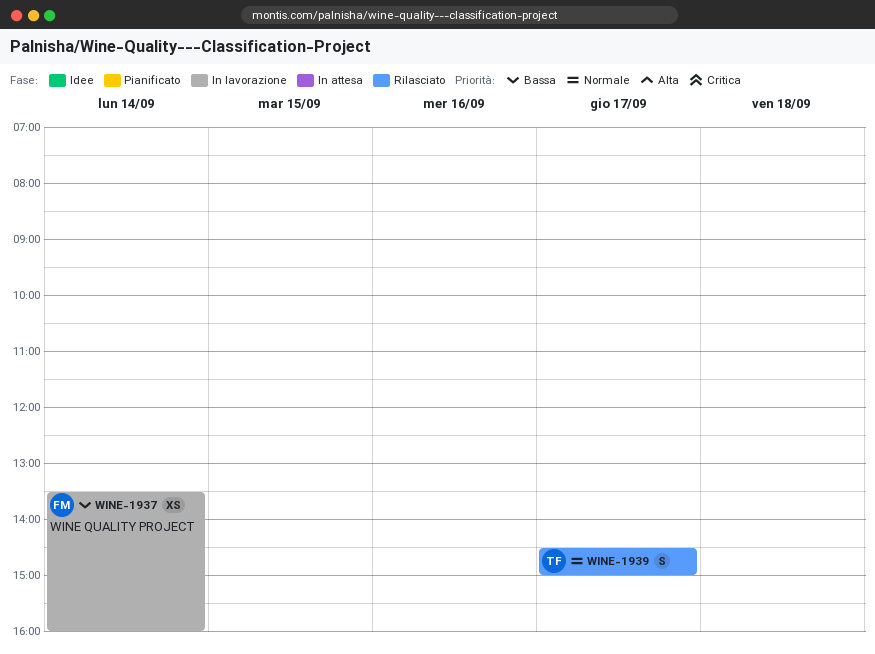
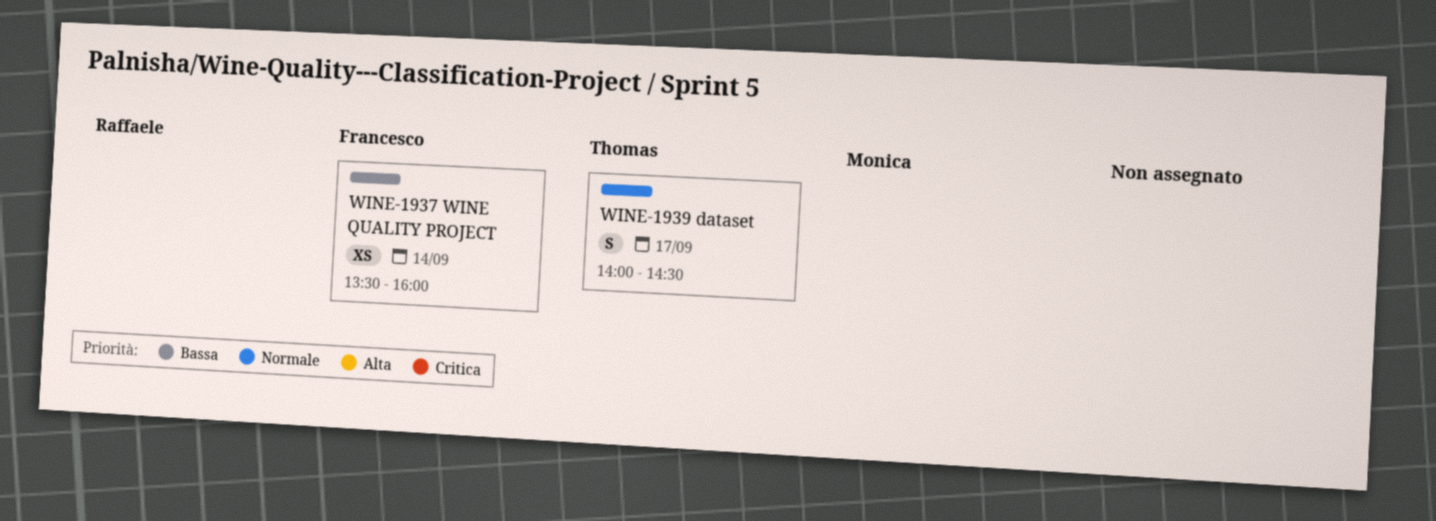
WINE-1939, begins: 14:30 -> 14:00
WINE-1939, ends: 15:00 -> 14:30

